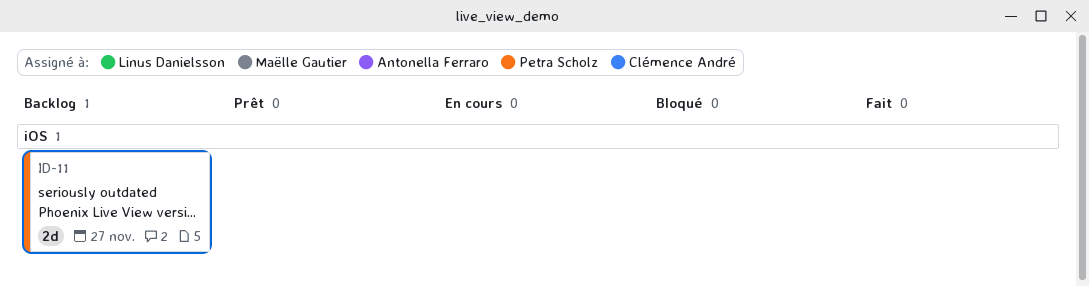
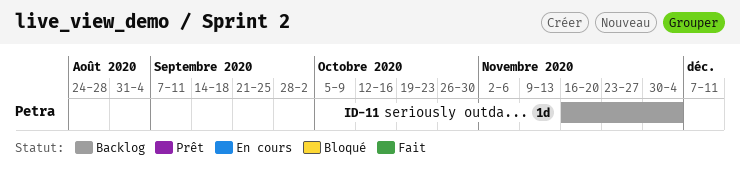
ID-11, estimate: 2d -> 1d
ID-11, due: Nov 27 -> Dec 4

